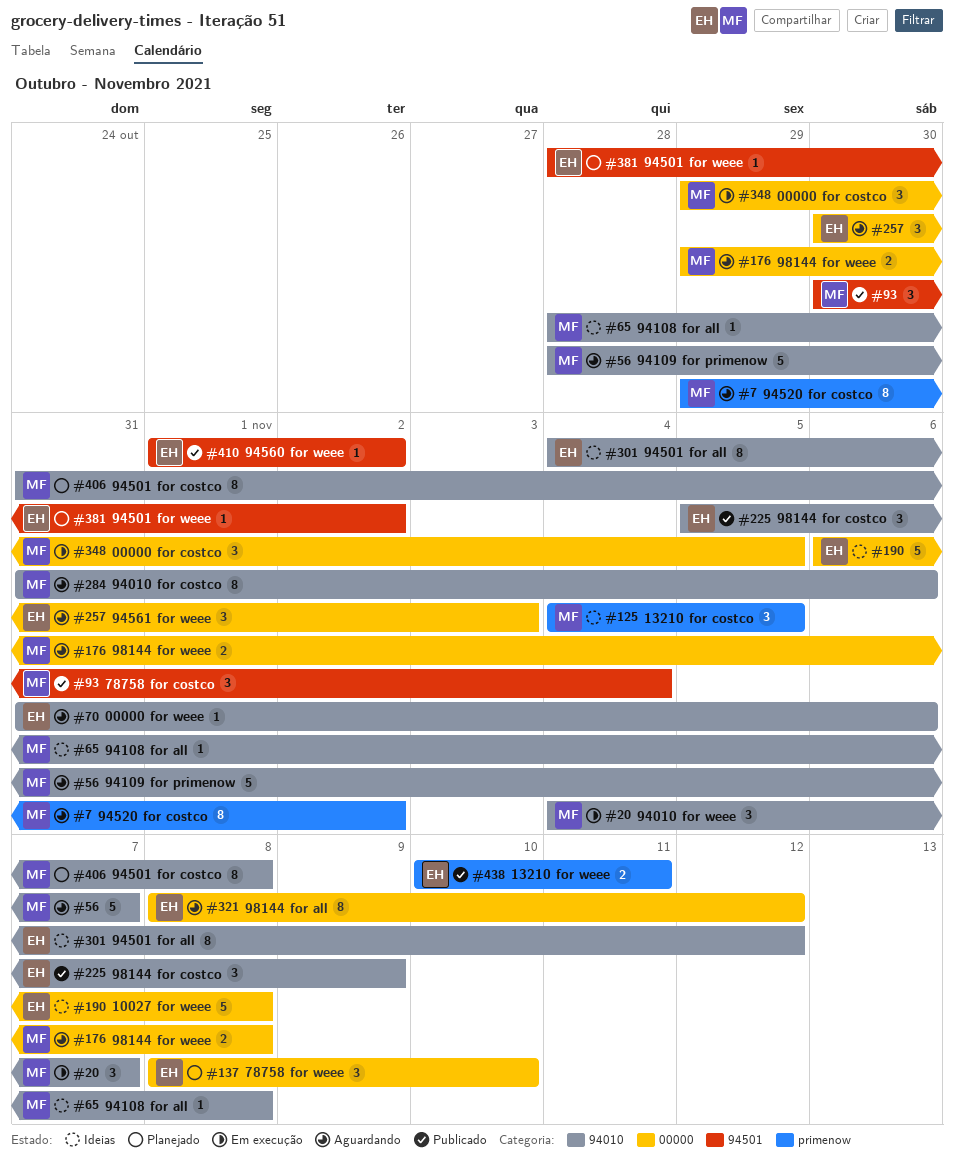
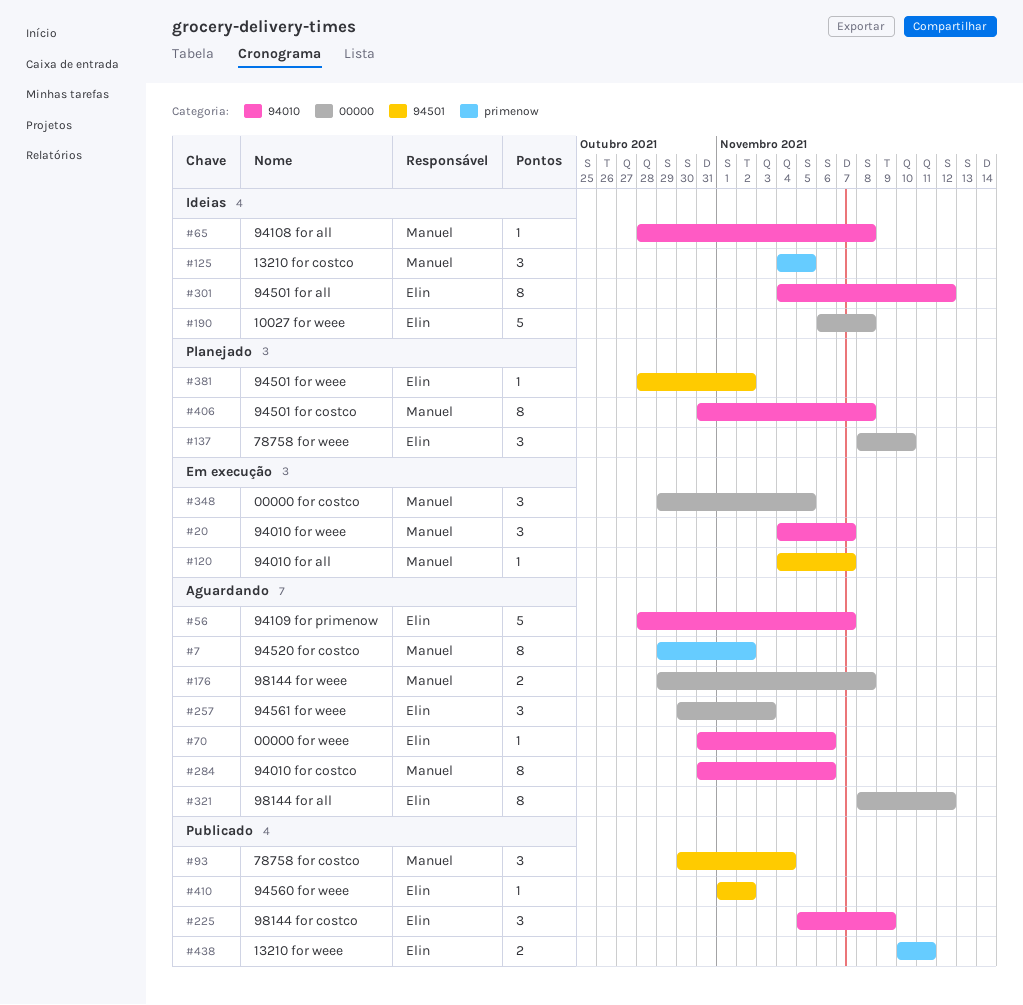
#56, owner: Manuel -> Elin
#120: none -> present

